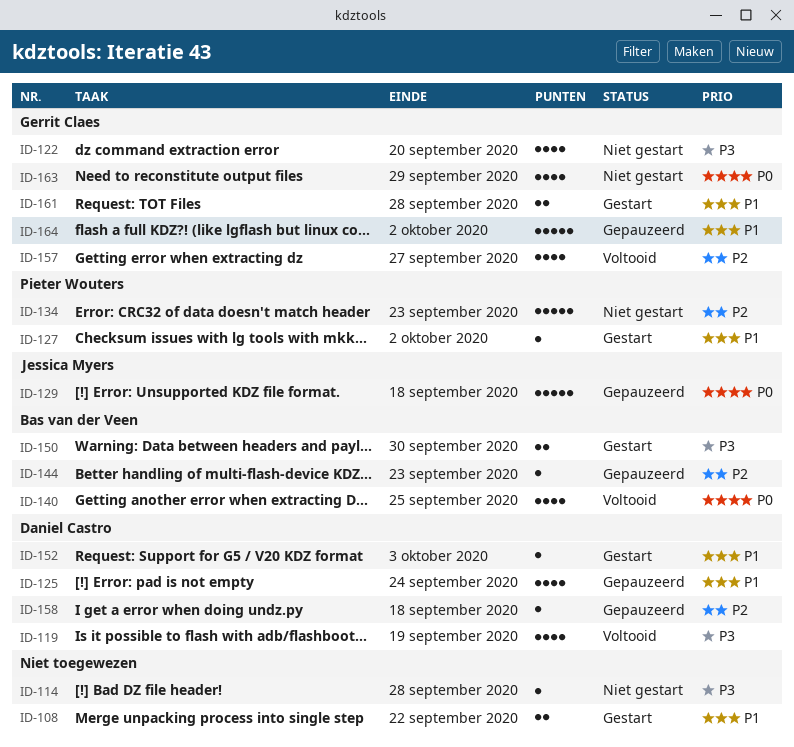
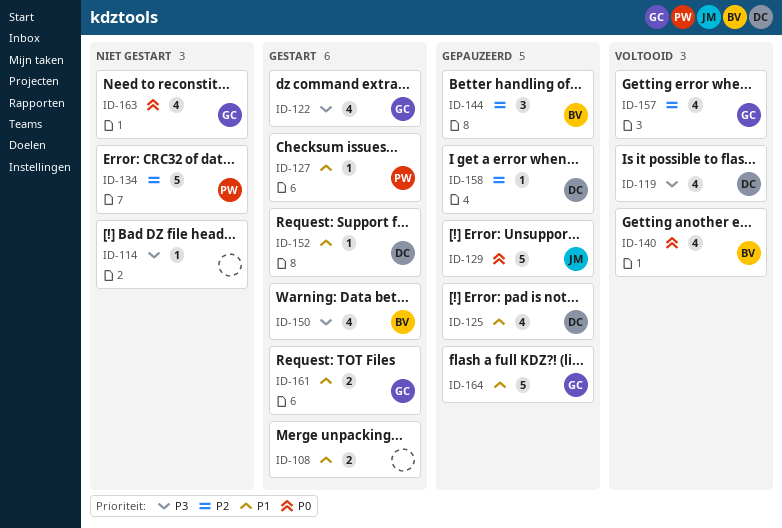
ID-122, status: Niet gestart -> Gestart
ID-144, estimate: 1 -> 3
ID-150, estimate: 2 -> 4

